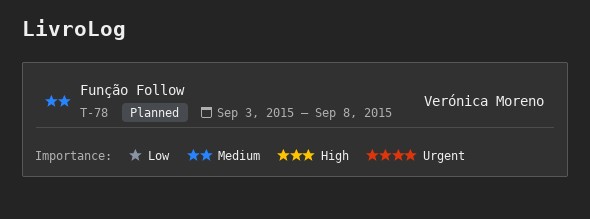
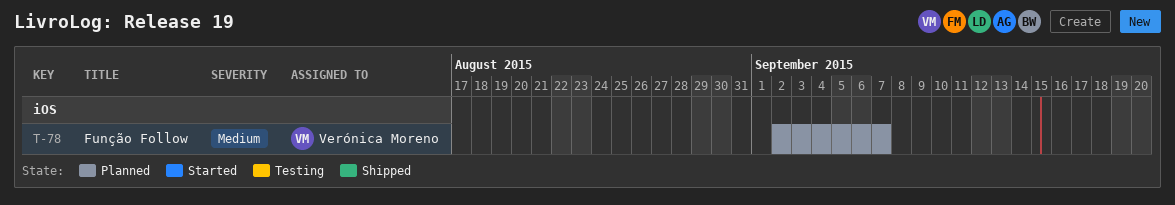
T-78, start: Sep 3 -> Sep 2
T-78, due: Sep 8 -> Sep 7

